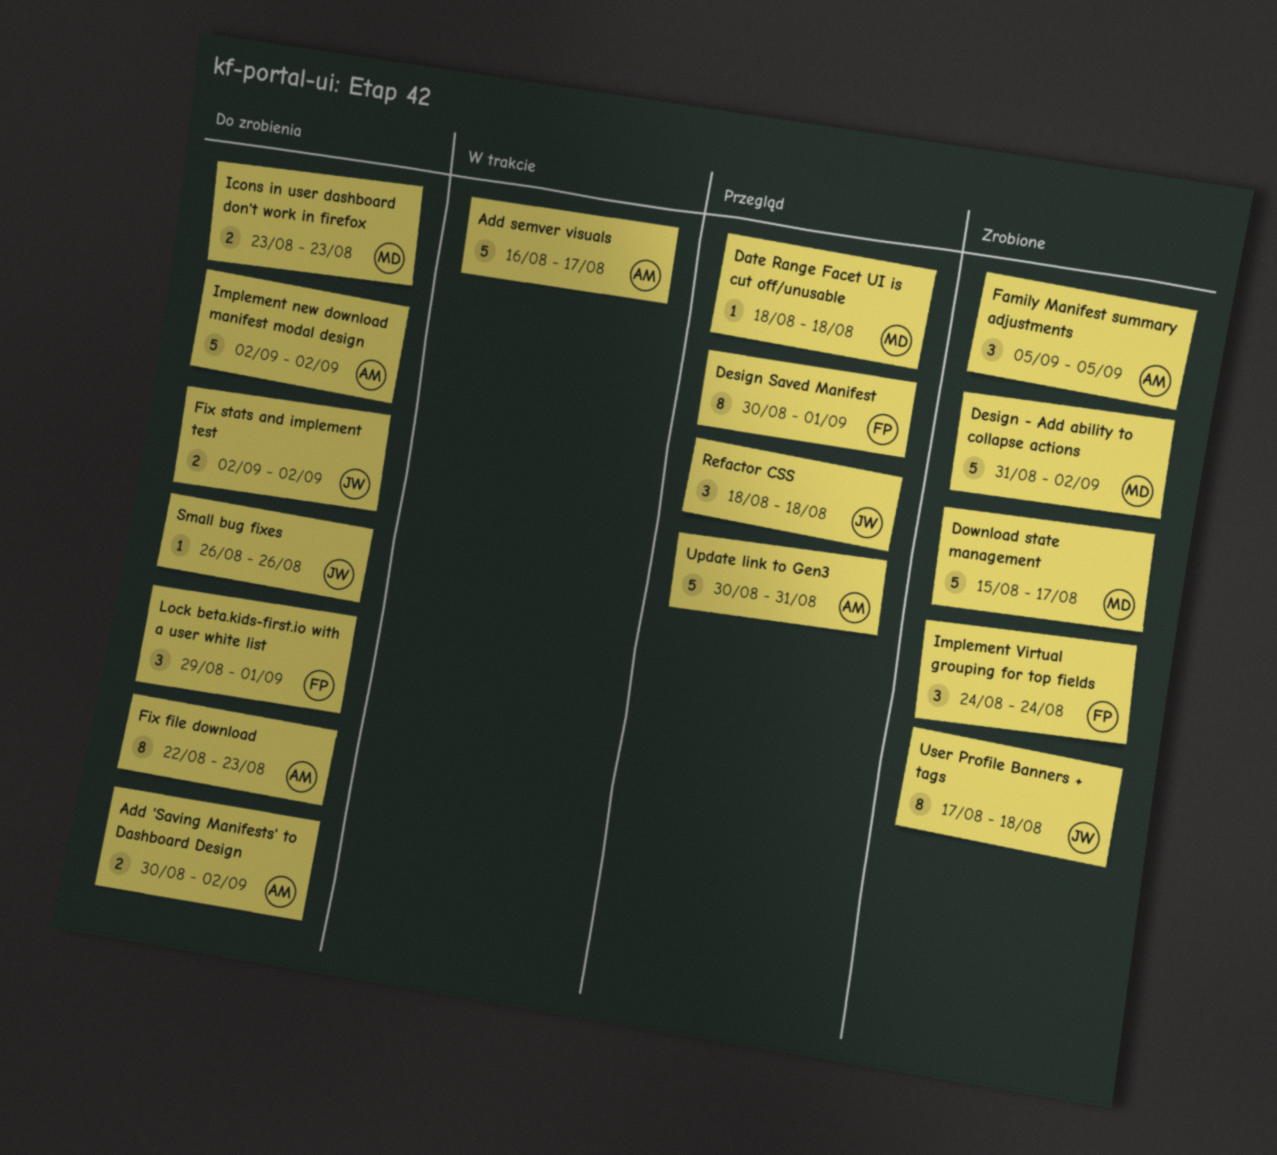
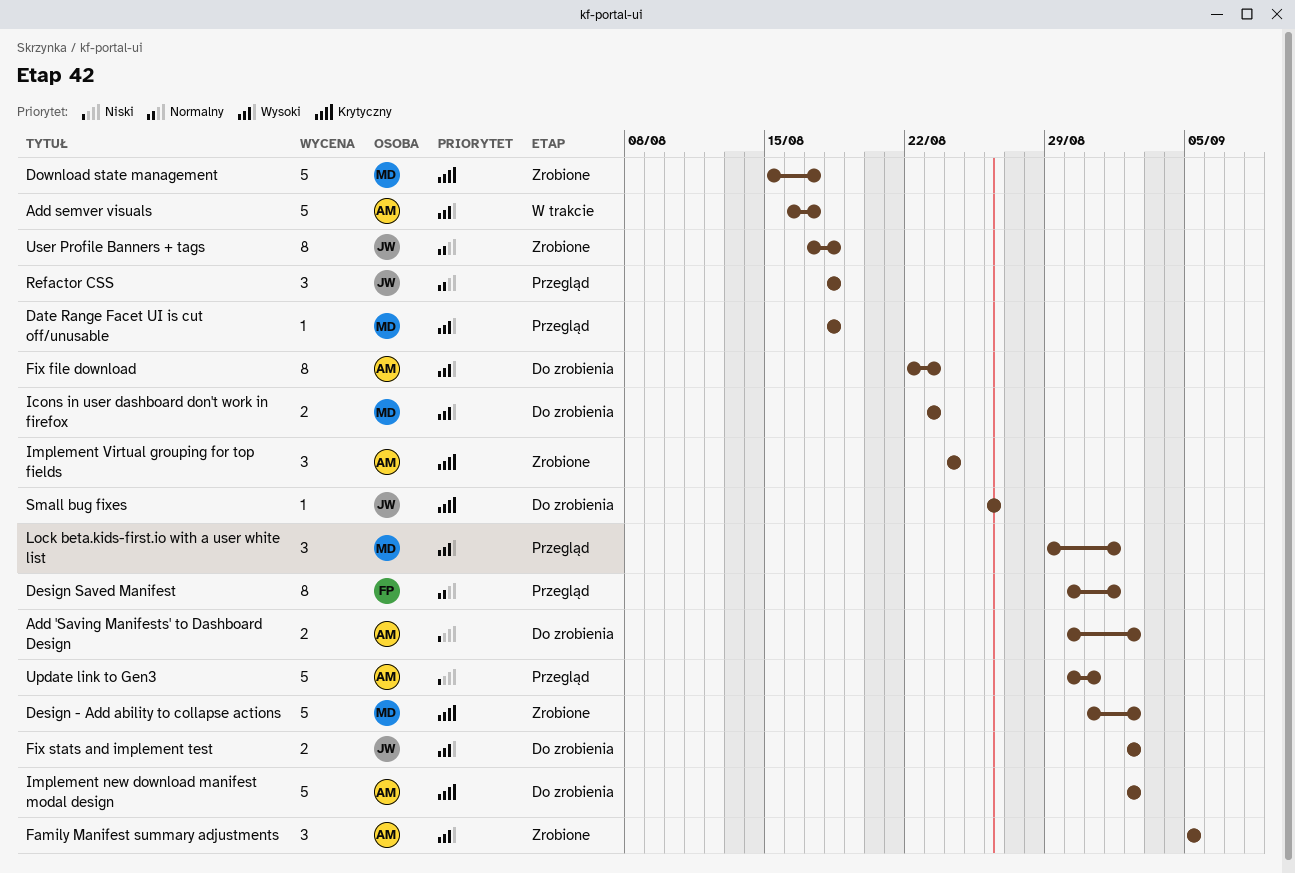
Implement Virtual grouping for top fields, owner: FP -> AM
Lock beta.kids-first.io with a user white list, status: Do zrobienia -> Przegląd
Lock beta.kids-first.io with a user white list, owner: FP -> MD

